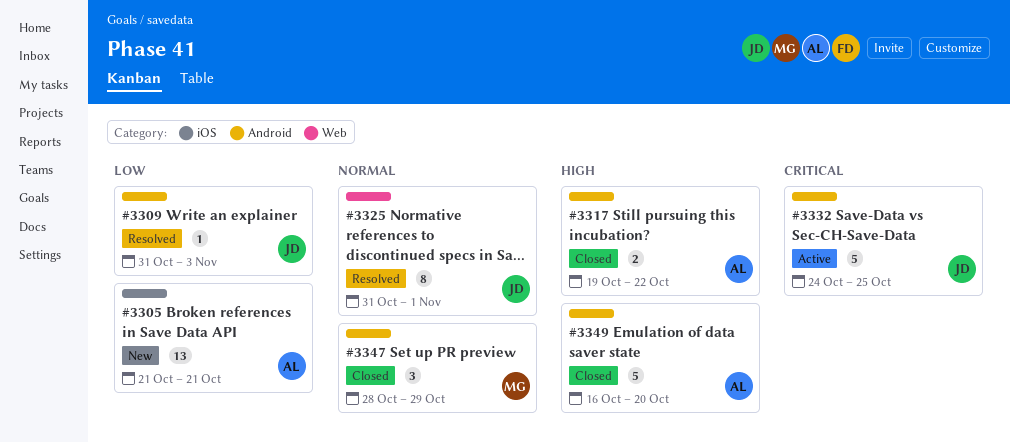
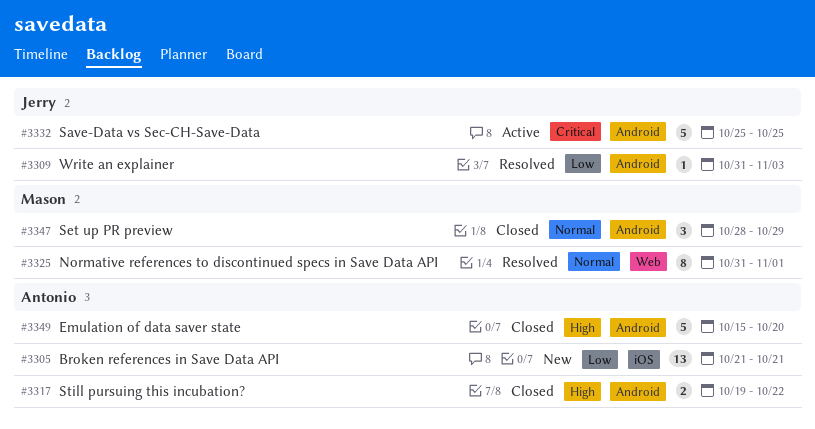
#3325, owner: Jerry -> Mason
#3332, start: Oct 24 -> Oct 25
#3349, start: Oct 16 -> Oct 15

